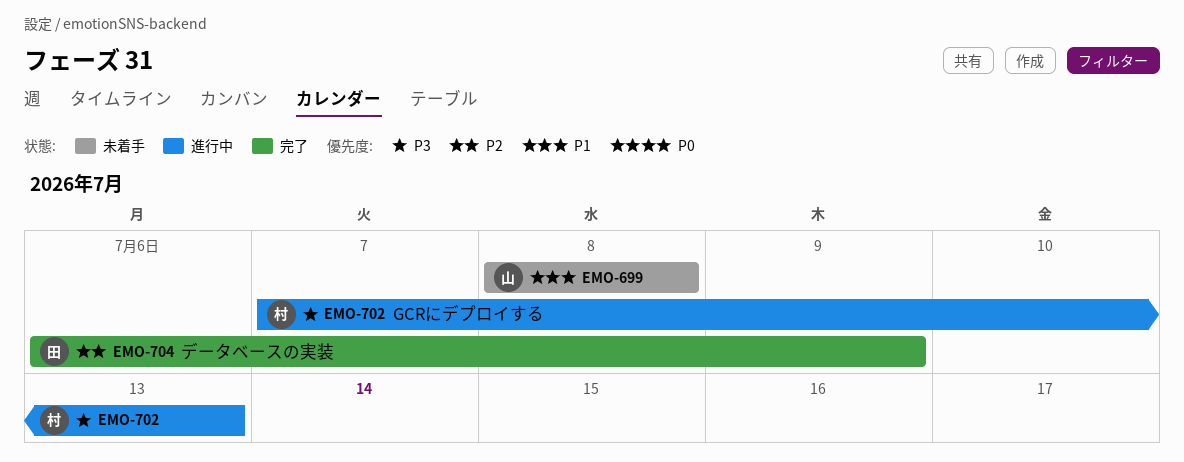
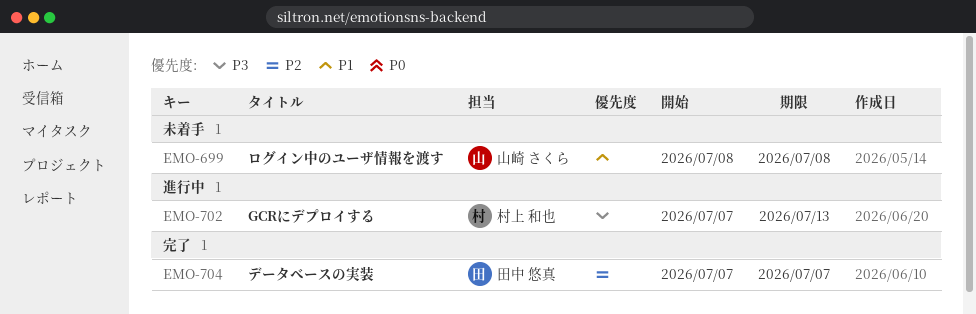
EMO-704, start: Jul 6 -> Jul 7
EMO-704, due: Jul 9 -> Jul 7

